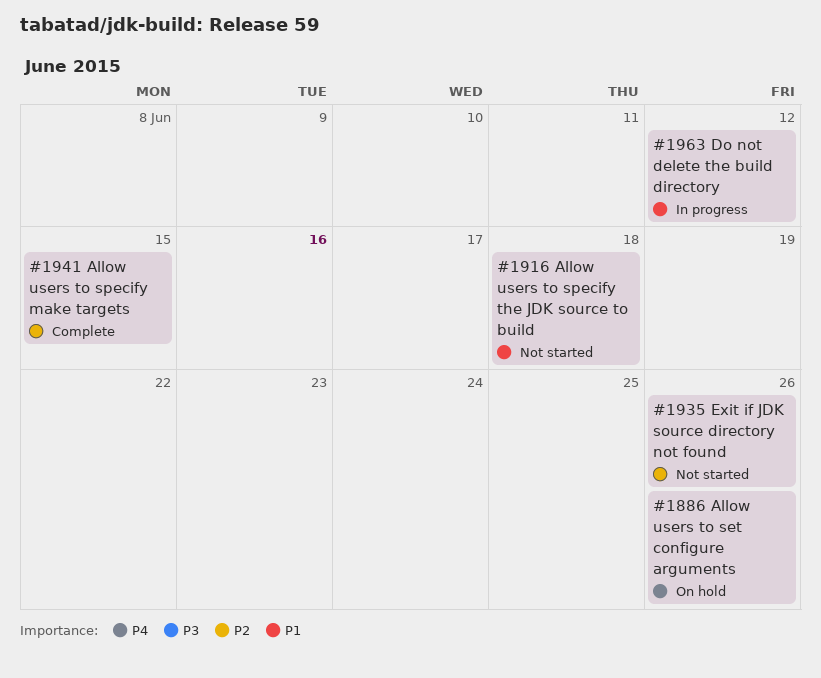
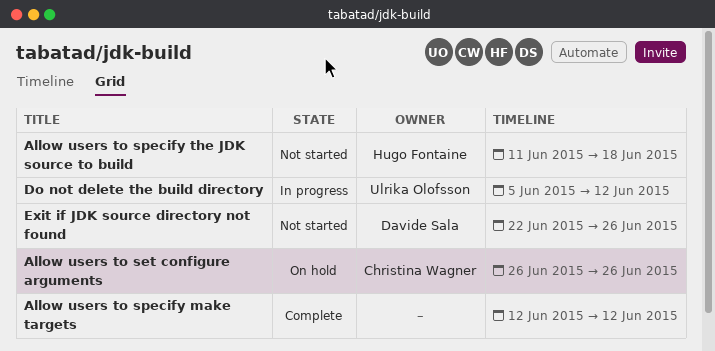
Allow users to specify make targets, due: Jun 15 -> Jun 12

